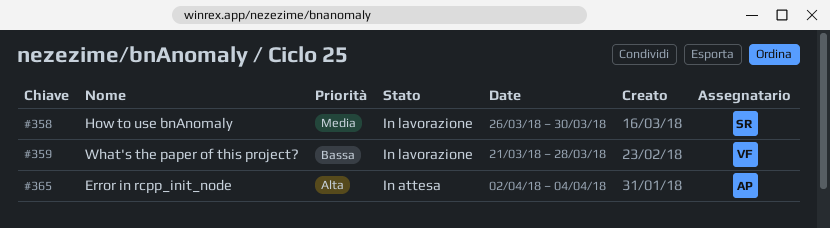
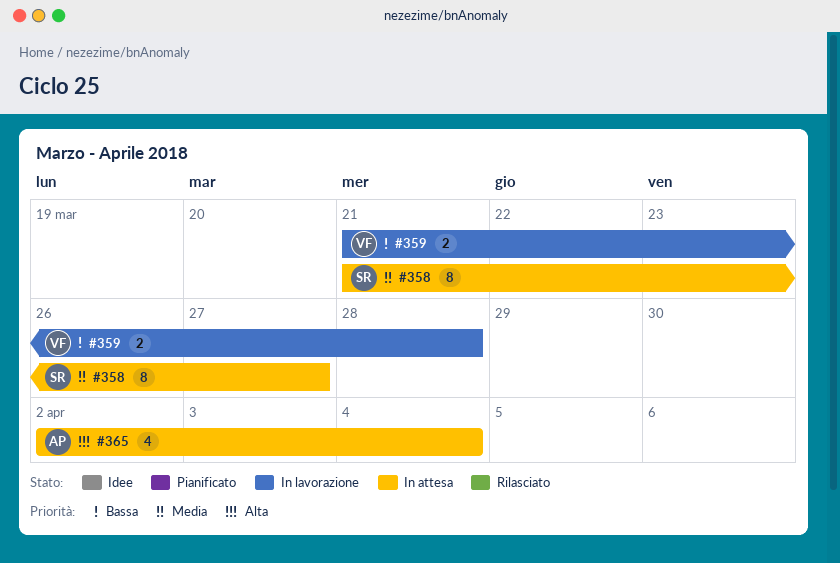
#358, status: In lavorazione -> In attesa
#358, start: Mar 26 -> Mar 21
#358, due: Mar 30 -> Mar 27

